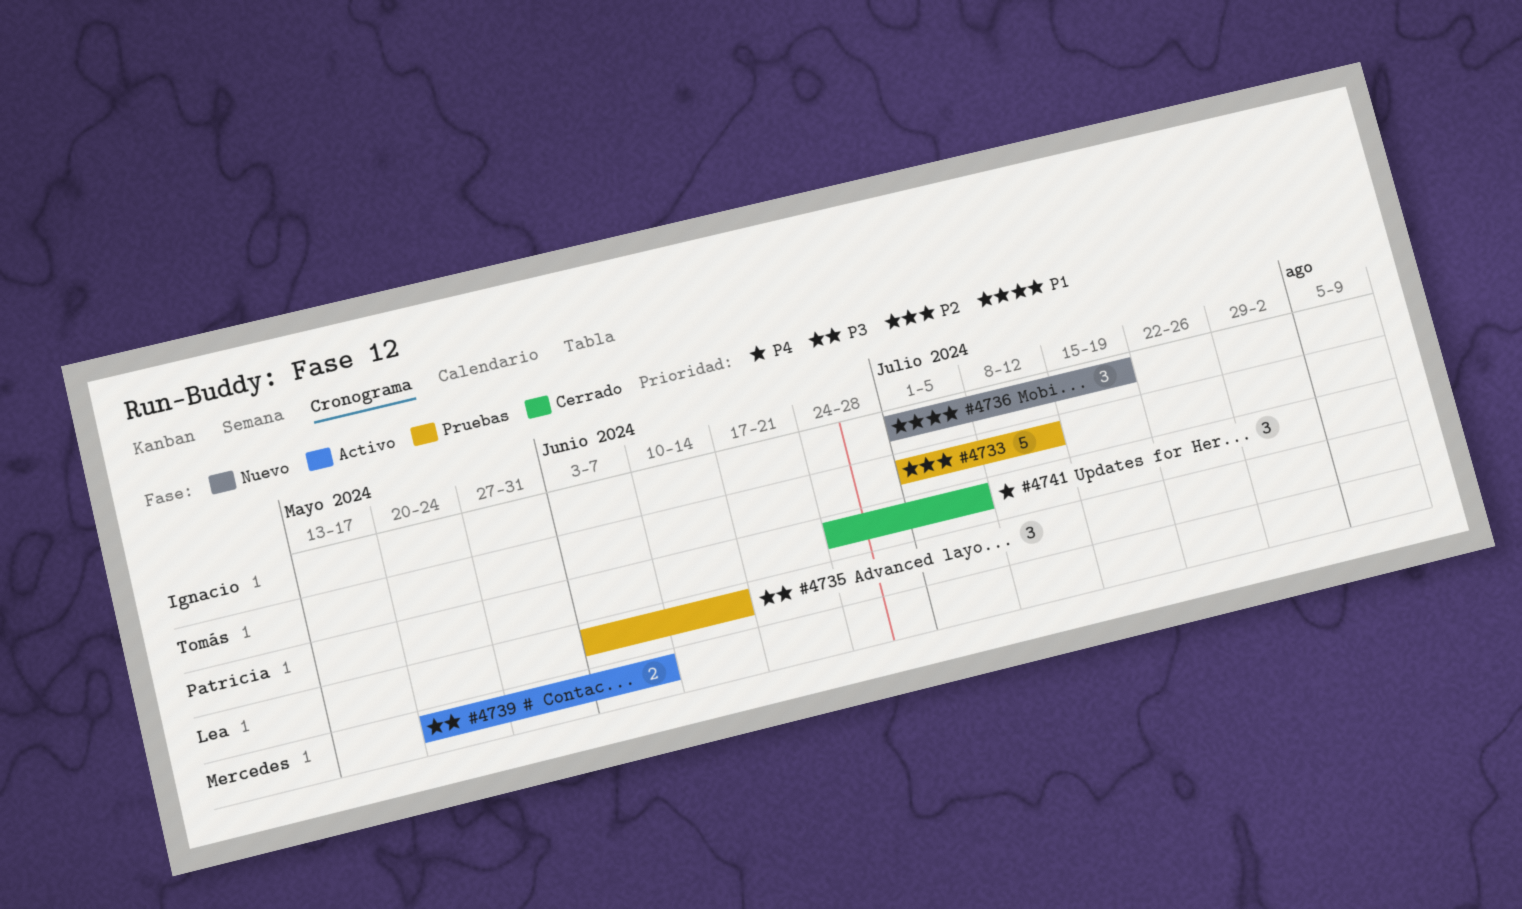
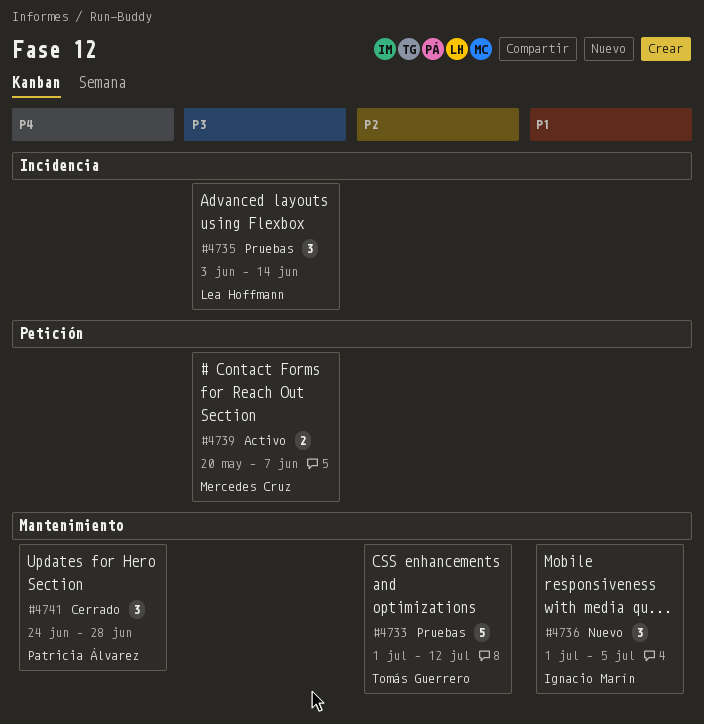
#4736, due: Jul 19 -> Jul 5
#4741, due: Jul 5 -> Jun 28

